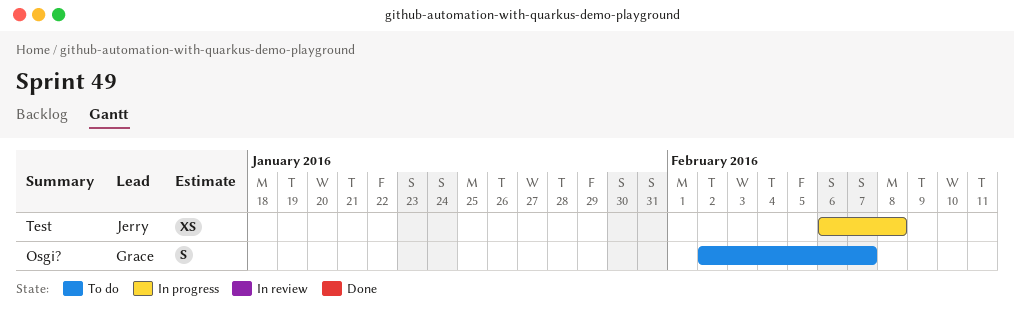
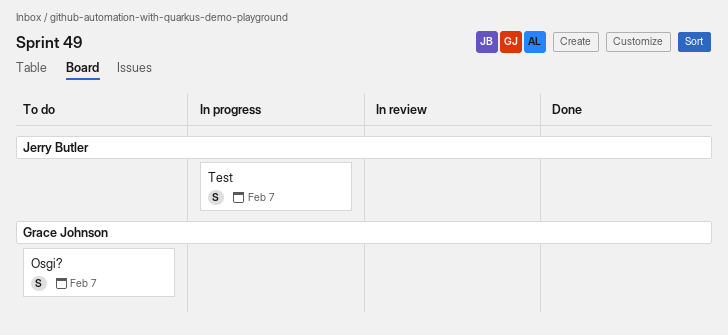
Test, estimate: XS -> S
Test, due: Feb 8 -> Feb 7

